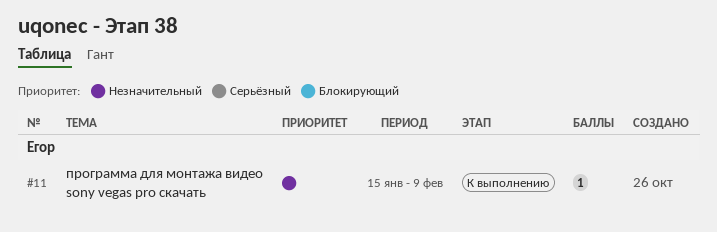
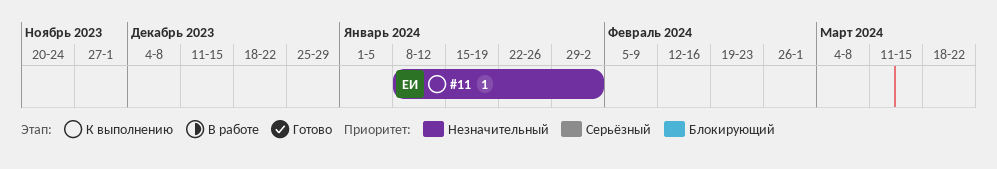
#11, start: Jan 15 -> Jan 8
#11, due: Feb 9 -> Feb 2

